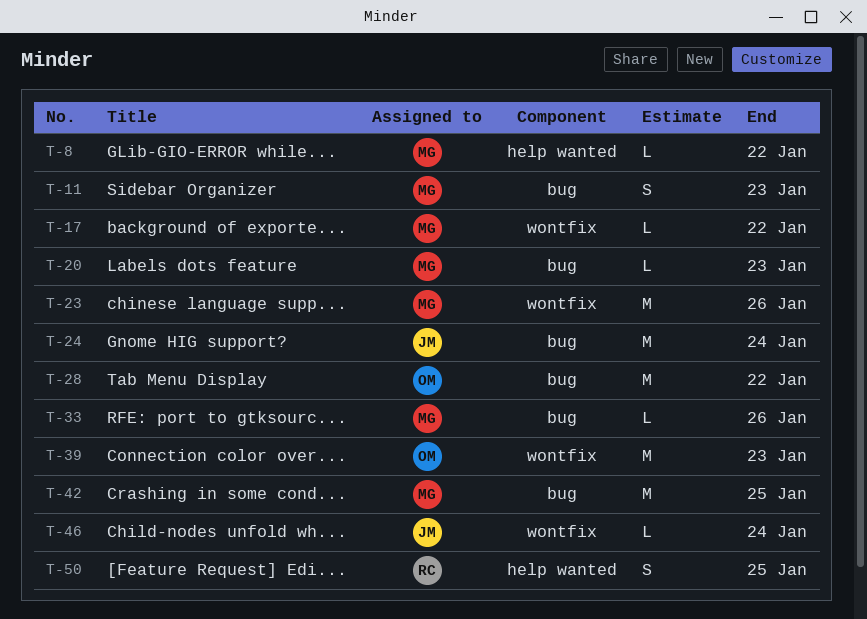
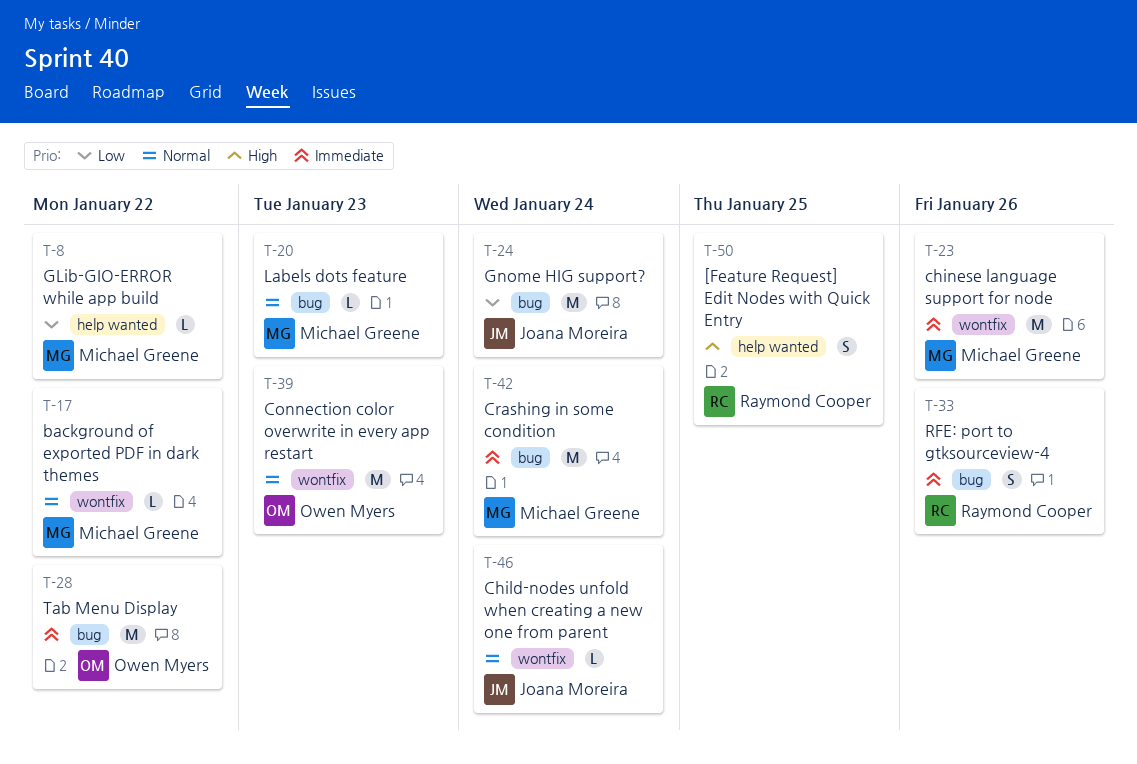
T-11: present -> none
T-33, owner: Michael Greene -> Raymond Cooper
T-33, estimate: L -> S
T-42, due: Jan 25 -> Jan 24

